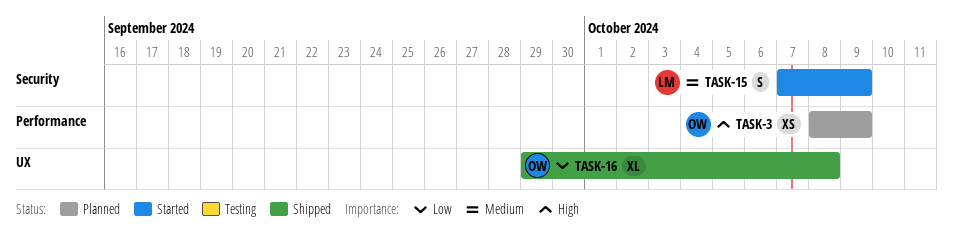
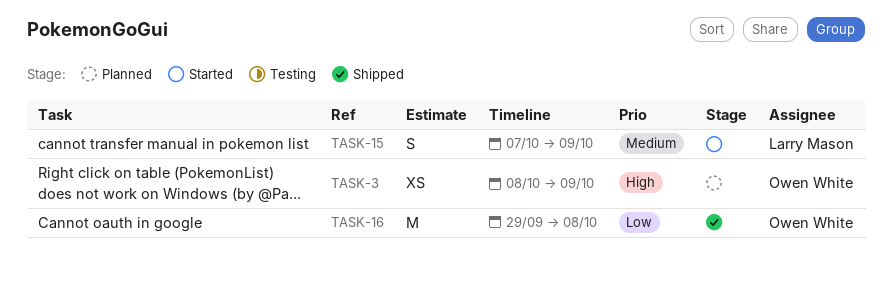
TASK-16, estimate: XL -> M

